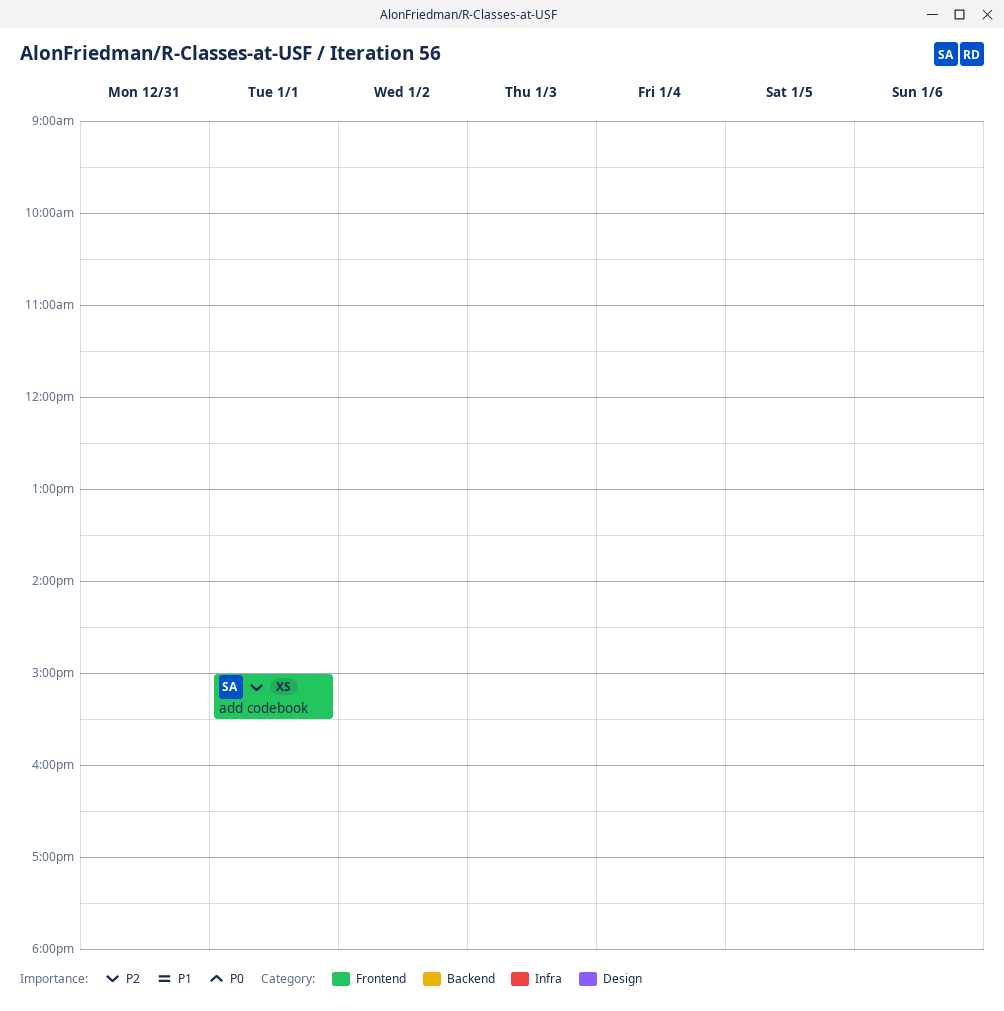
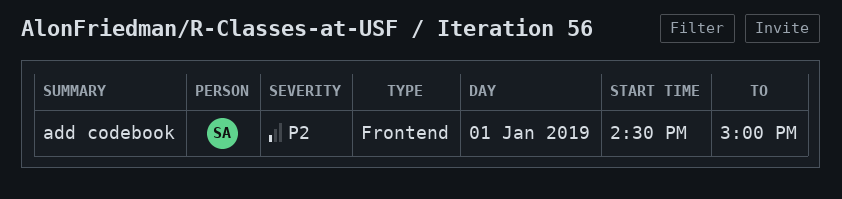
add codebook, begins: 15:00 -> 14:30
add codebook, ends: 15:30 -> 15:00

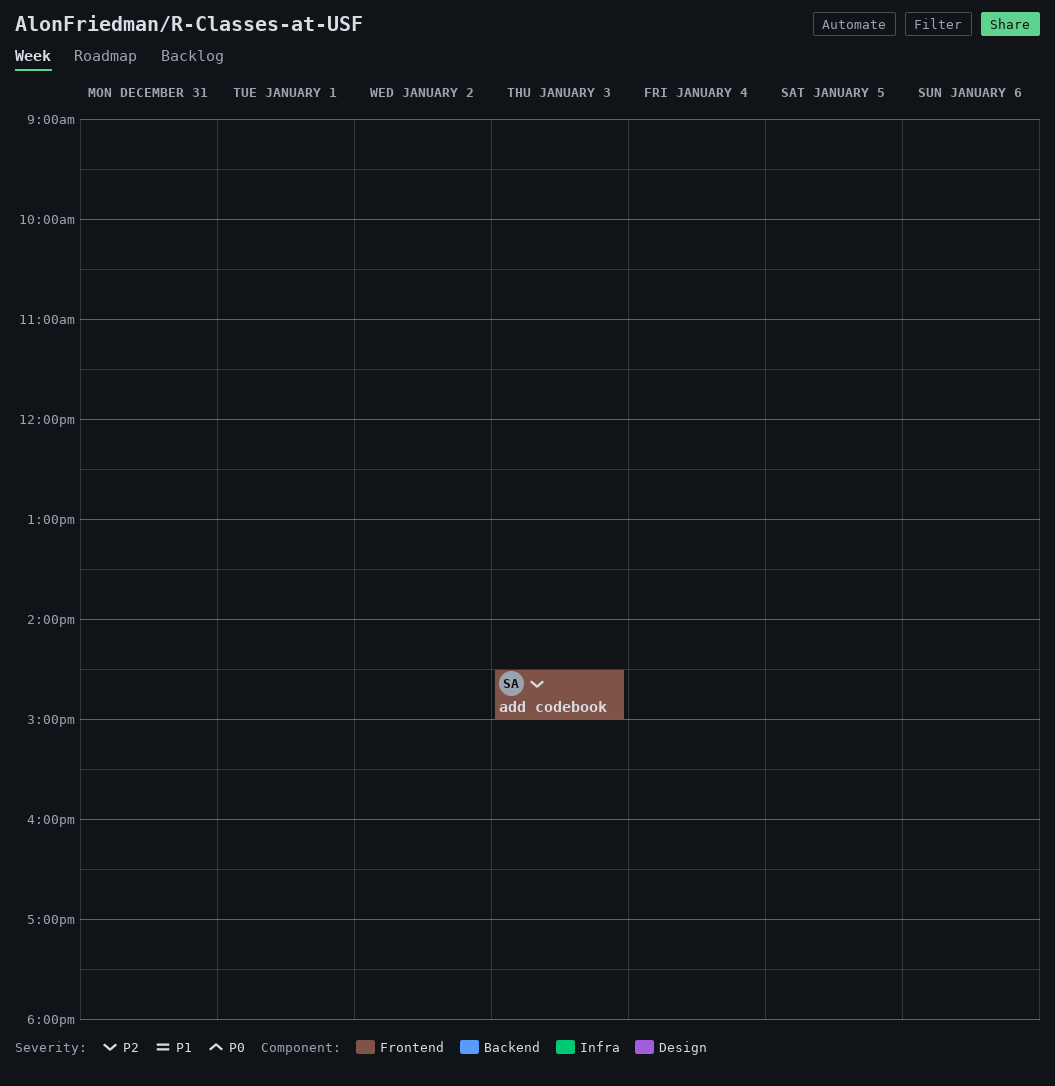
add codebook, day: Jan 1 -> Jan 3

